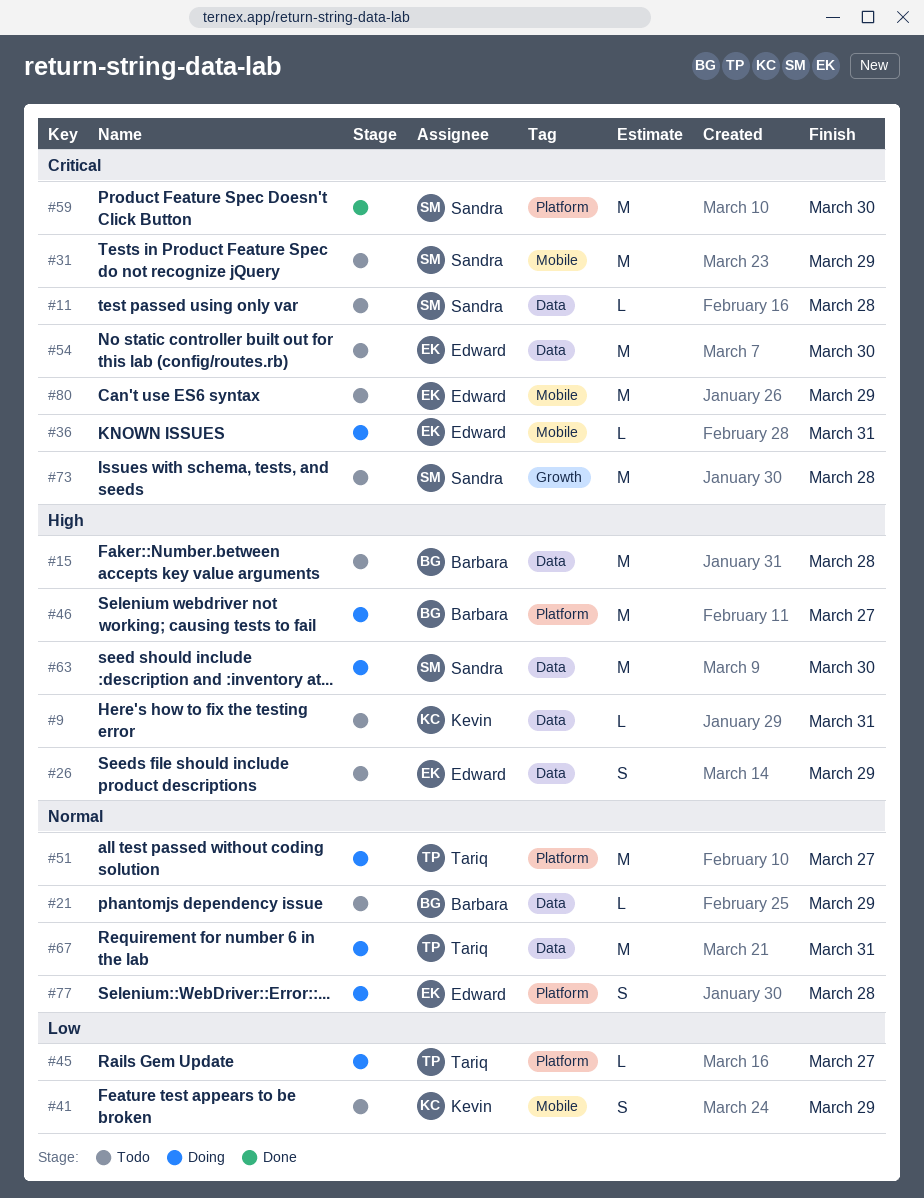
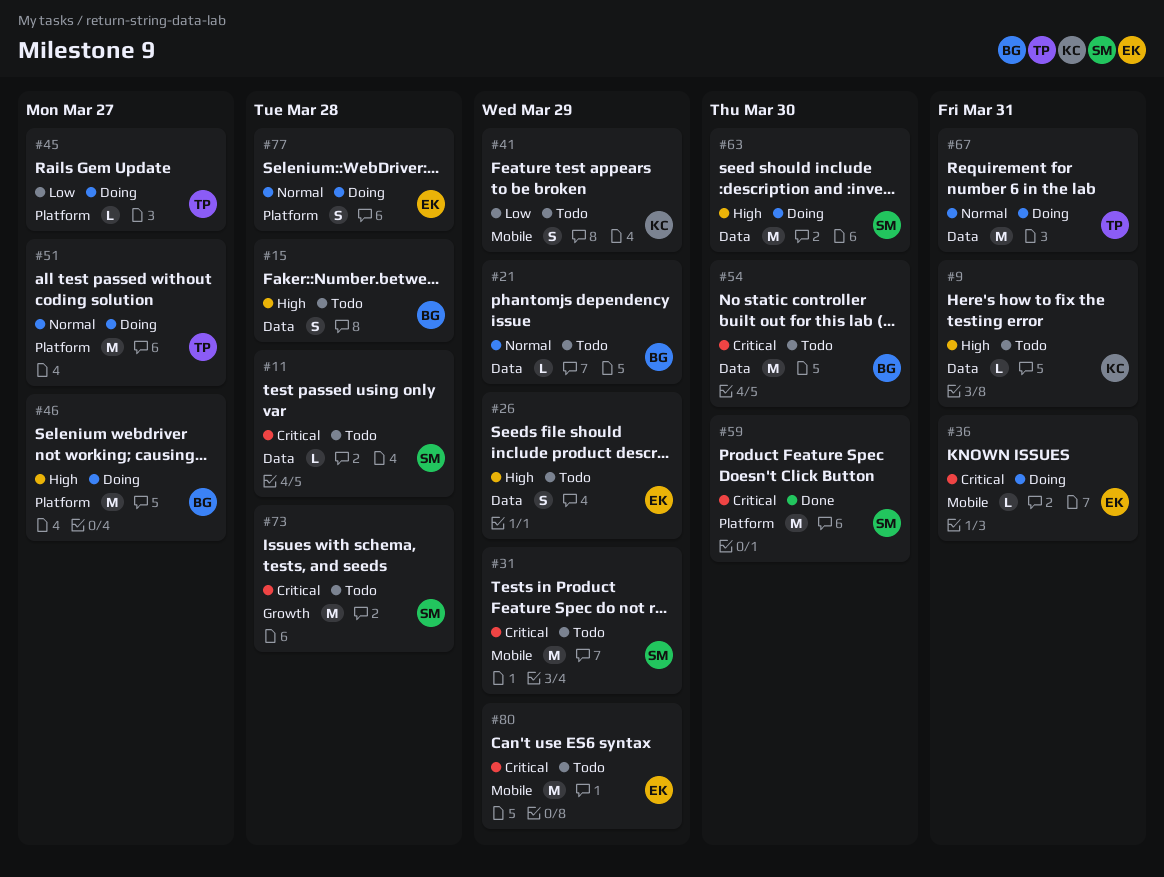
#15, estimate: M -> S
#54, owner: Edward -> Barbara

